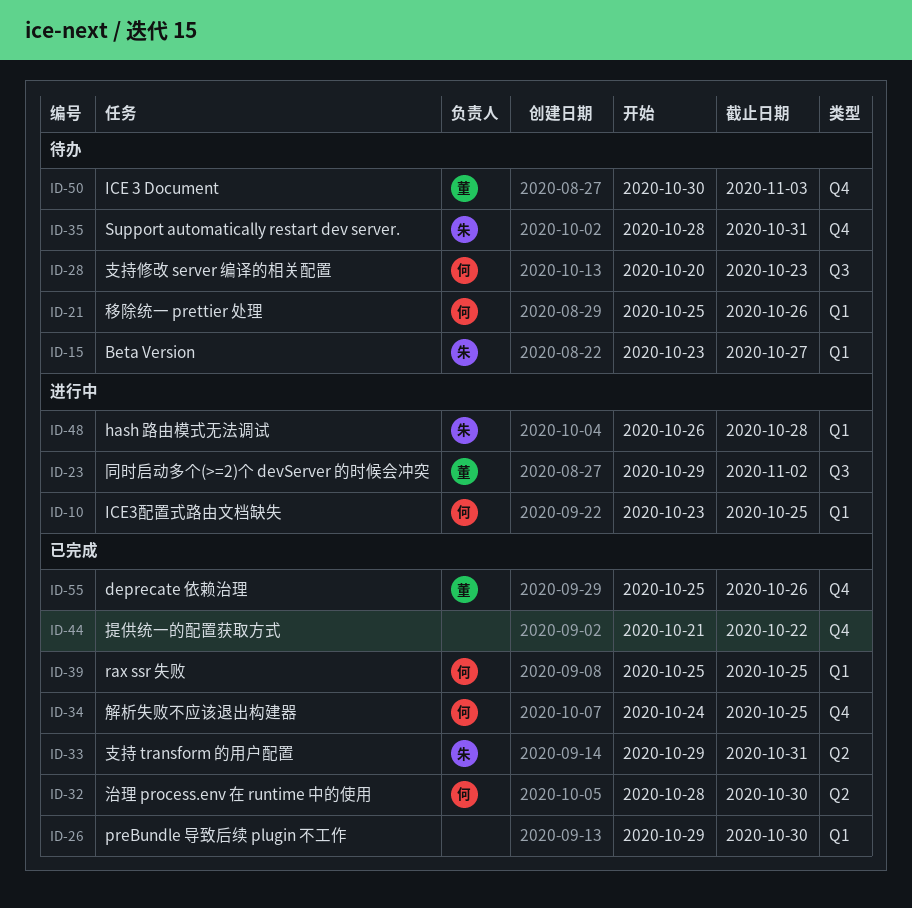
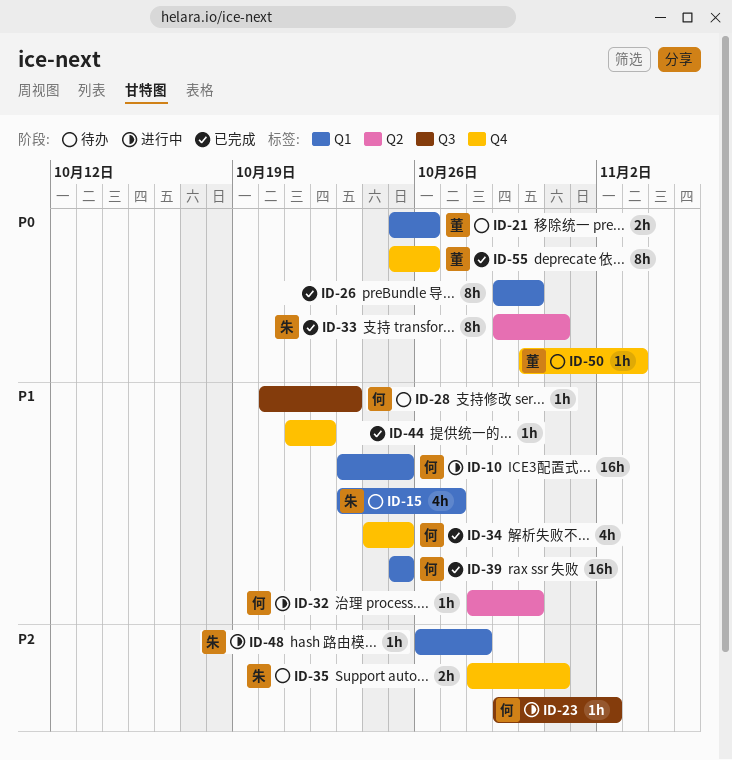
ID-21, owner: 何 -> 董
ID-23, owner: 董 -> 何
ID-32, status: 已完成 -> 进行中

